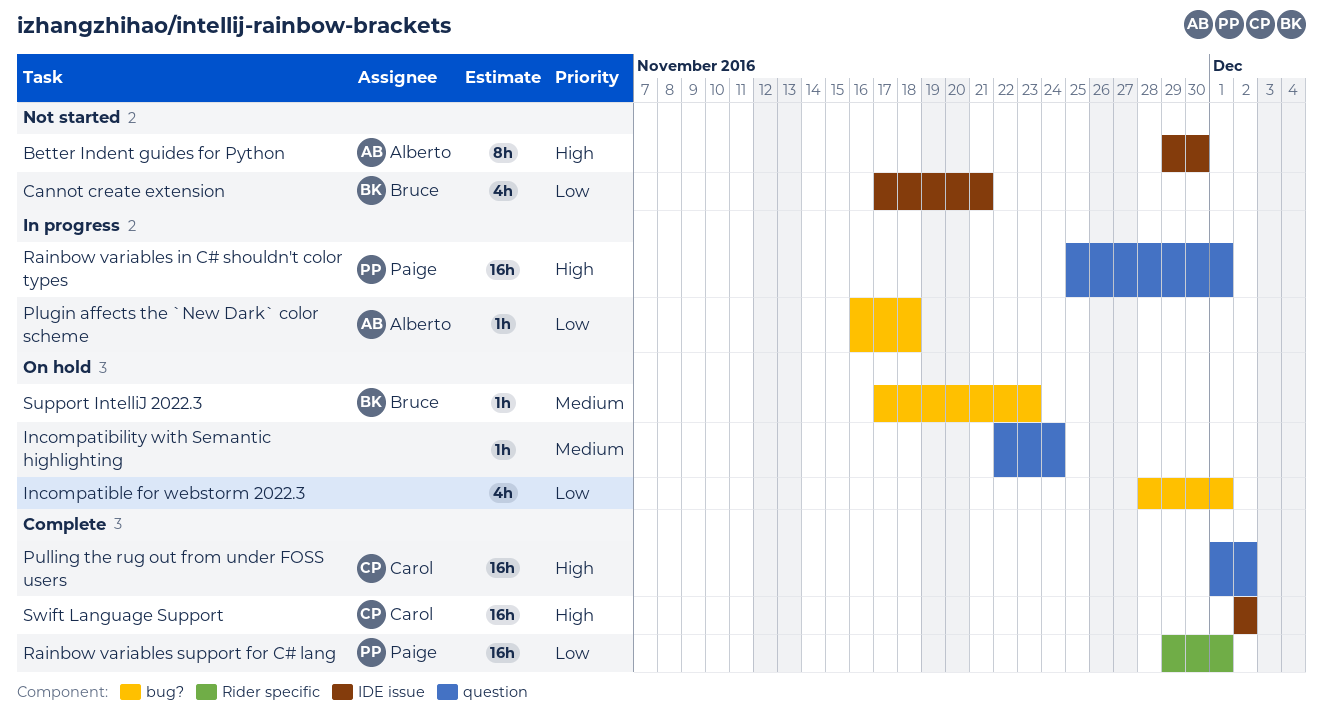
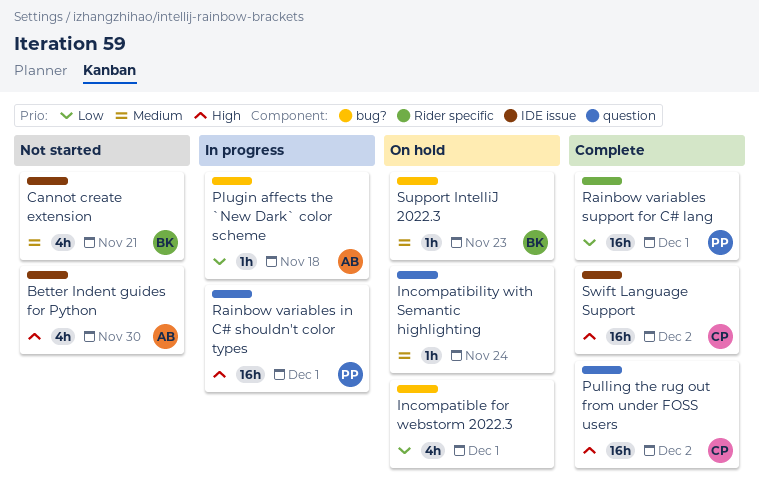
Better Indent guides for Python, estimate: 8h -> 4h
Cannot create extension, priority: Low -> Medium

